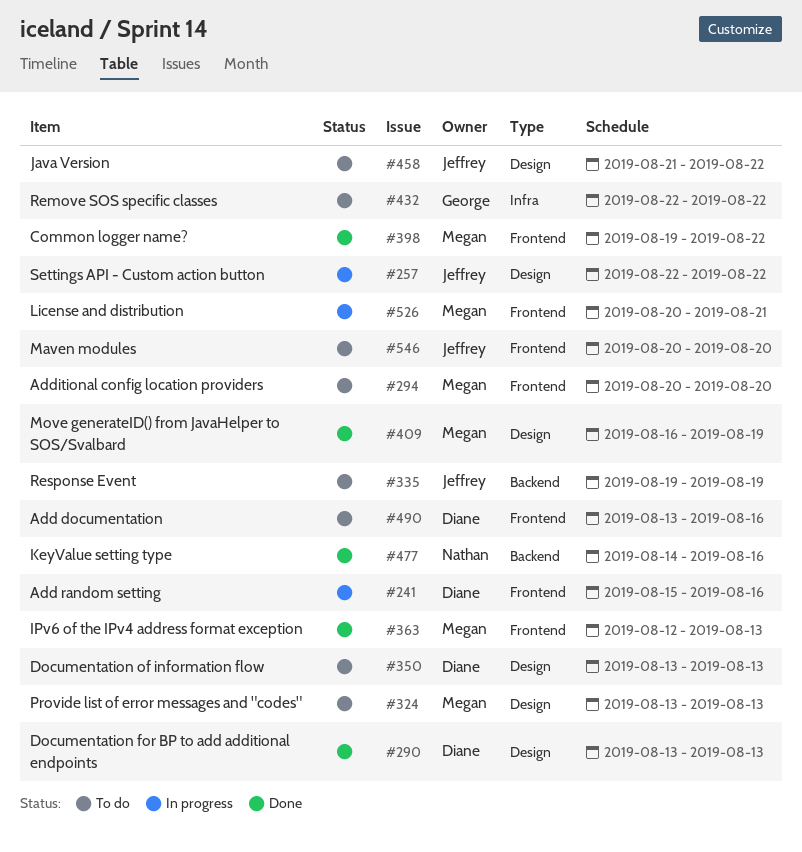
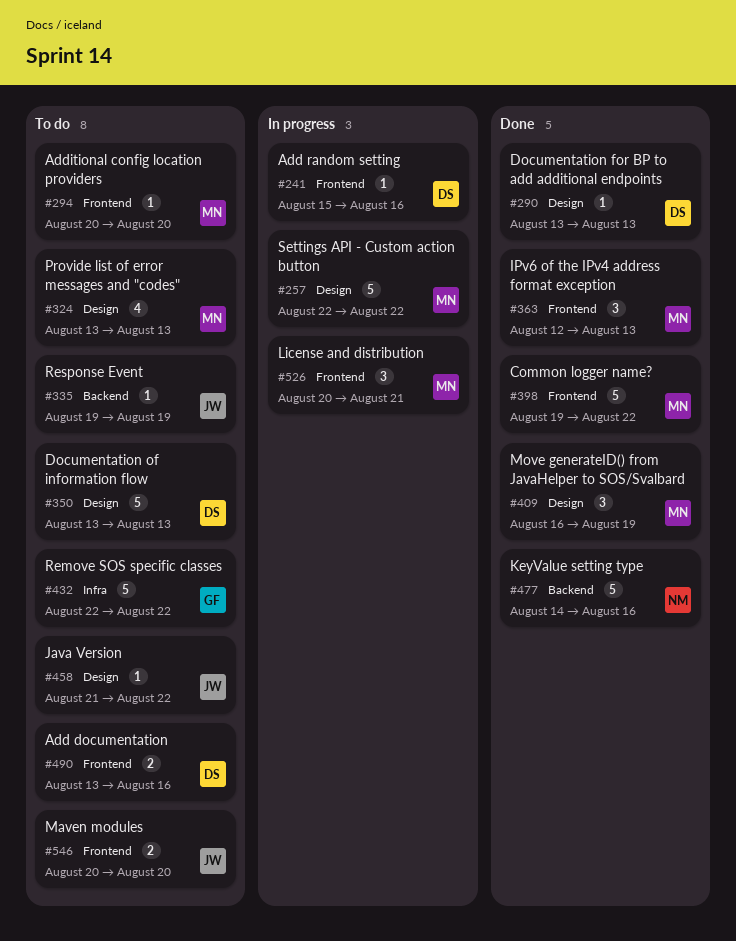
#257, owner: Jeffrey -> Megan

